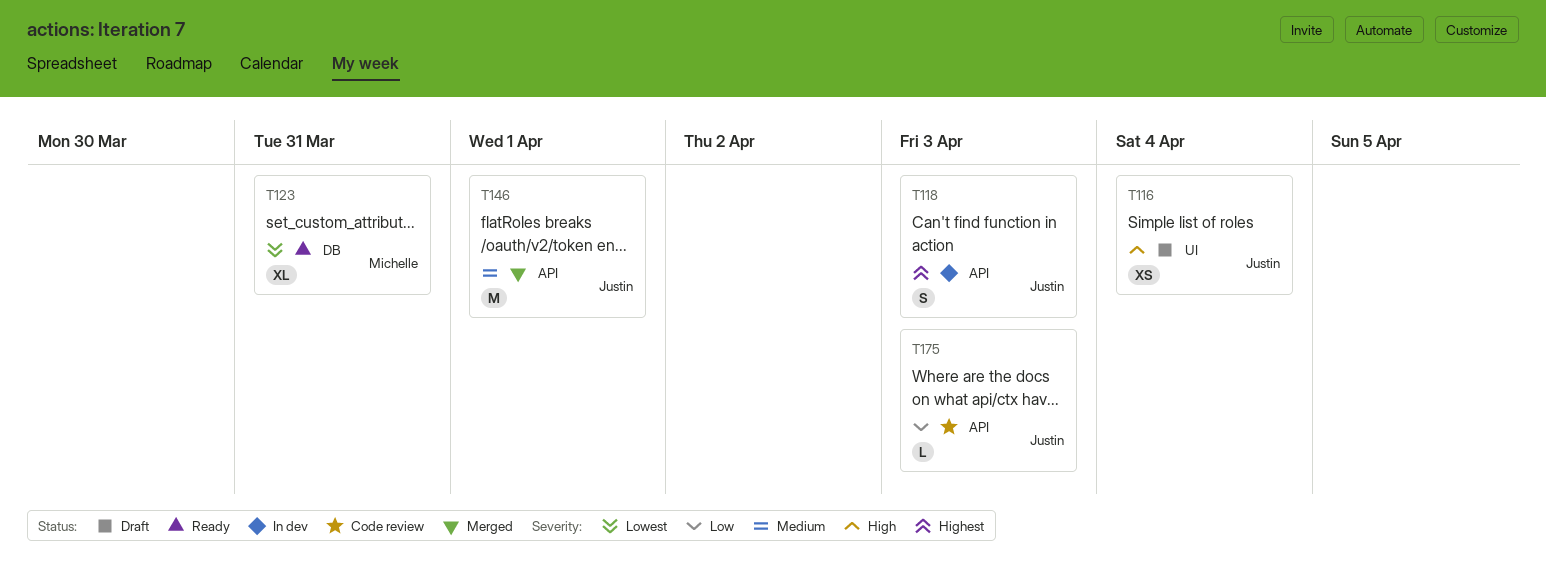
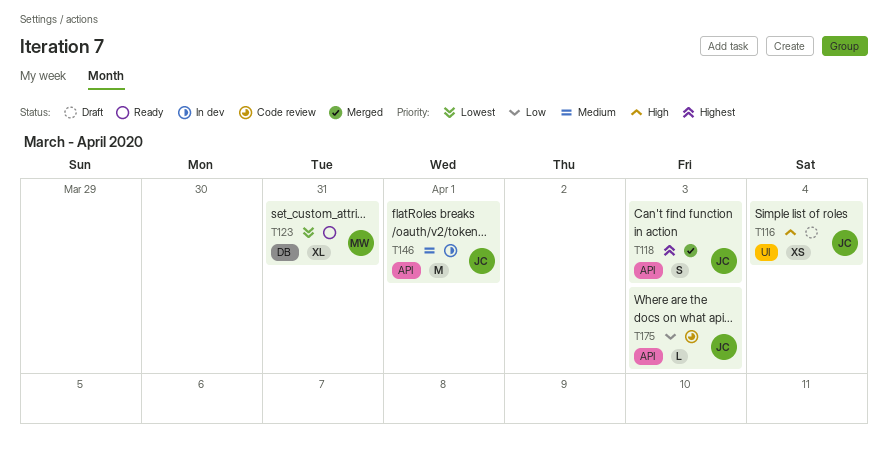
T118, status: In dev -> Merged
T146, status: Merged -> In dev

